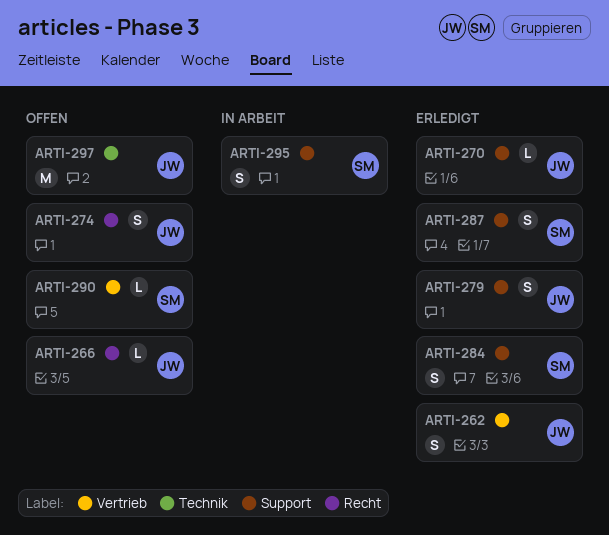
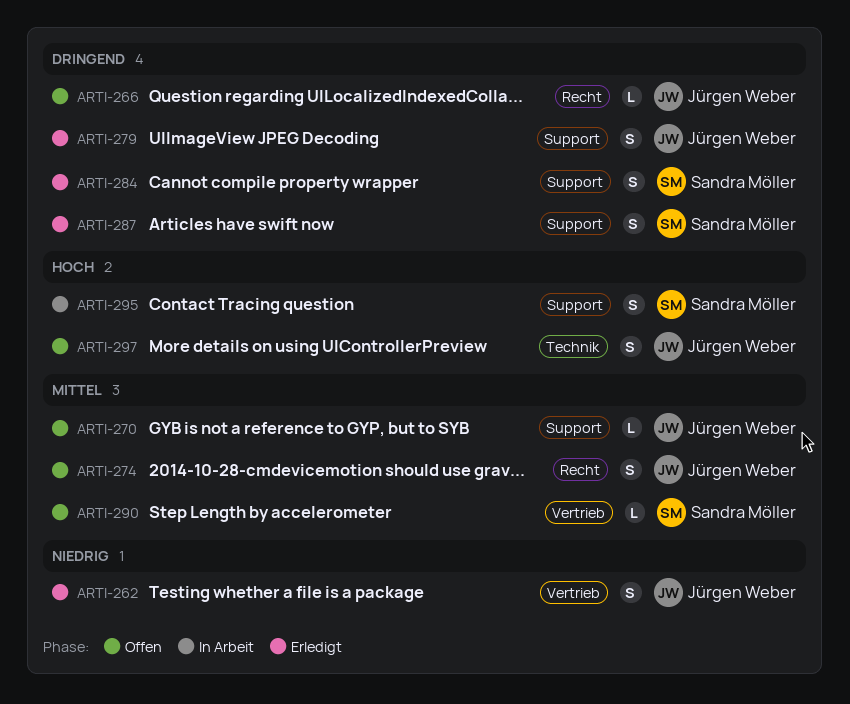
ARTI-270, status: Erledigt -> Offen
ARTI-297, estimate: M -> S

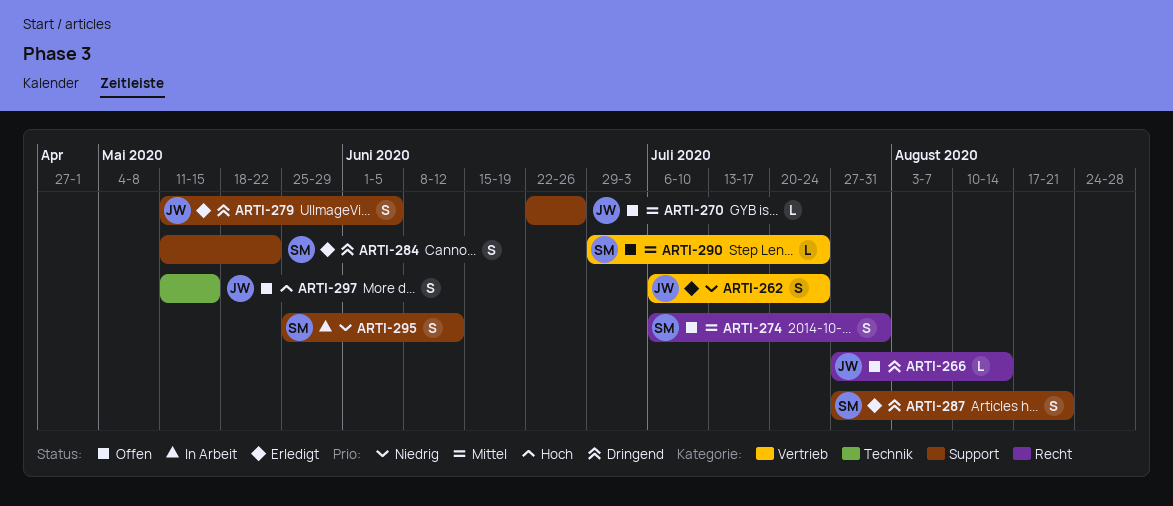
ARTI-274, owner: Jürgen Weber -> Sandra Möller
ARTI-295, priority: Hoch -> Niedrig

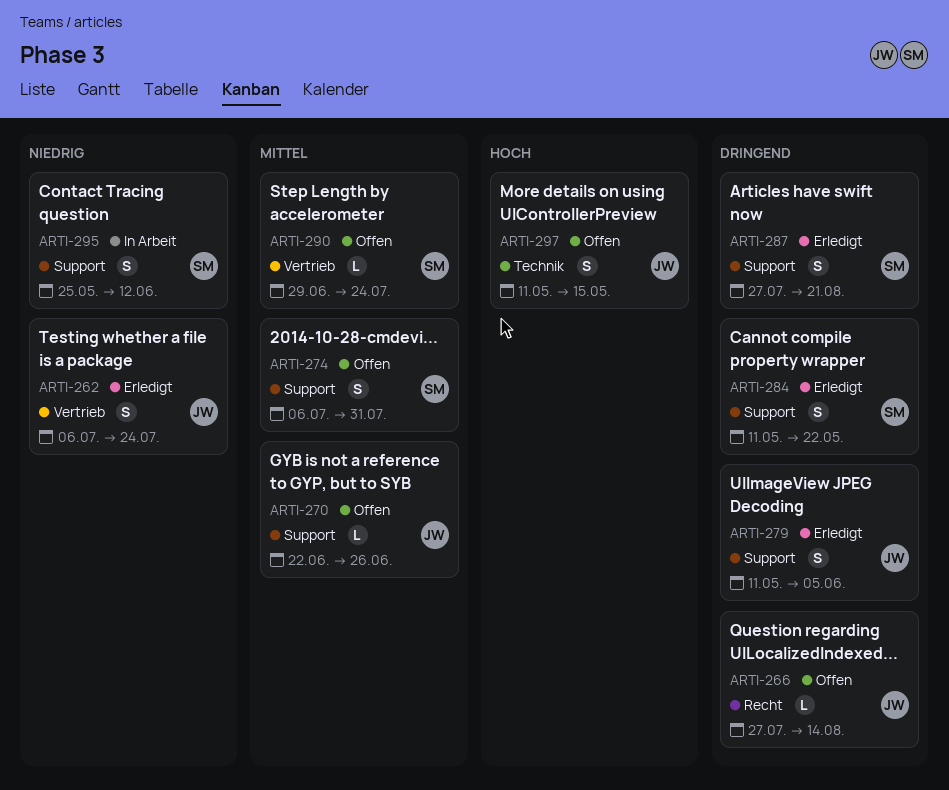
ARTI-274, label: Recht -> Support

